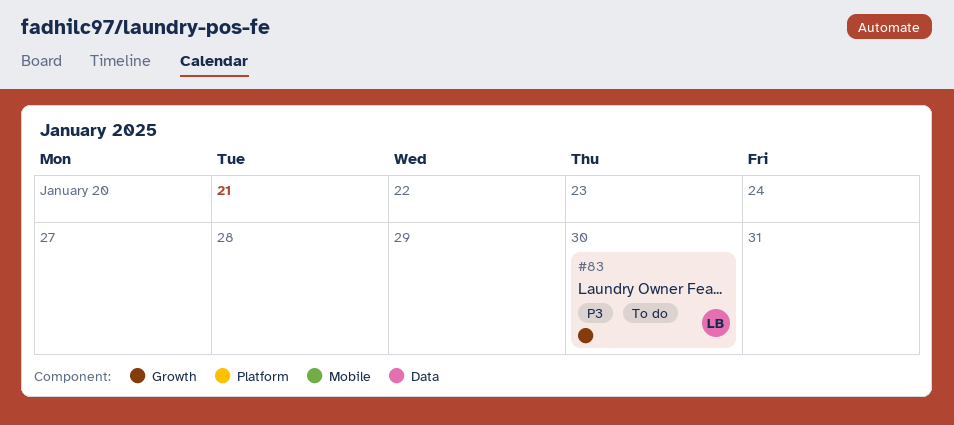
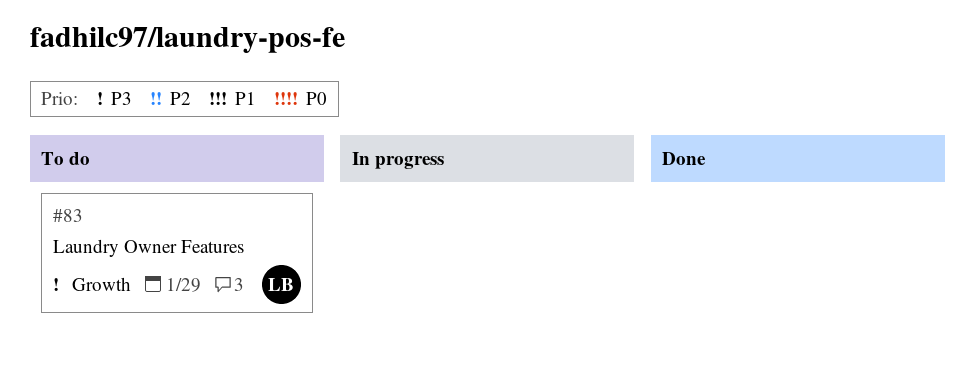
#83, due: Jan 30 -> Jan 29

